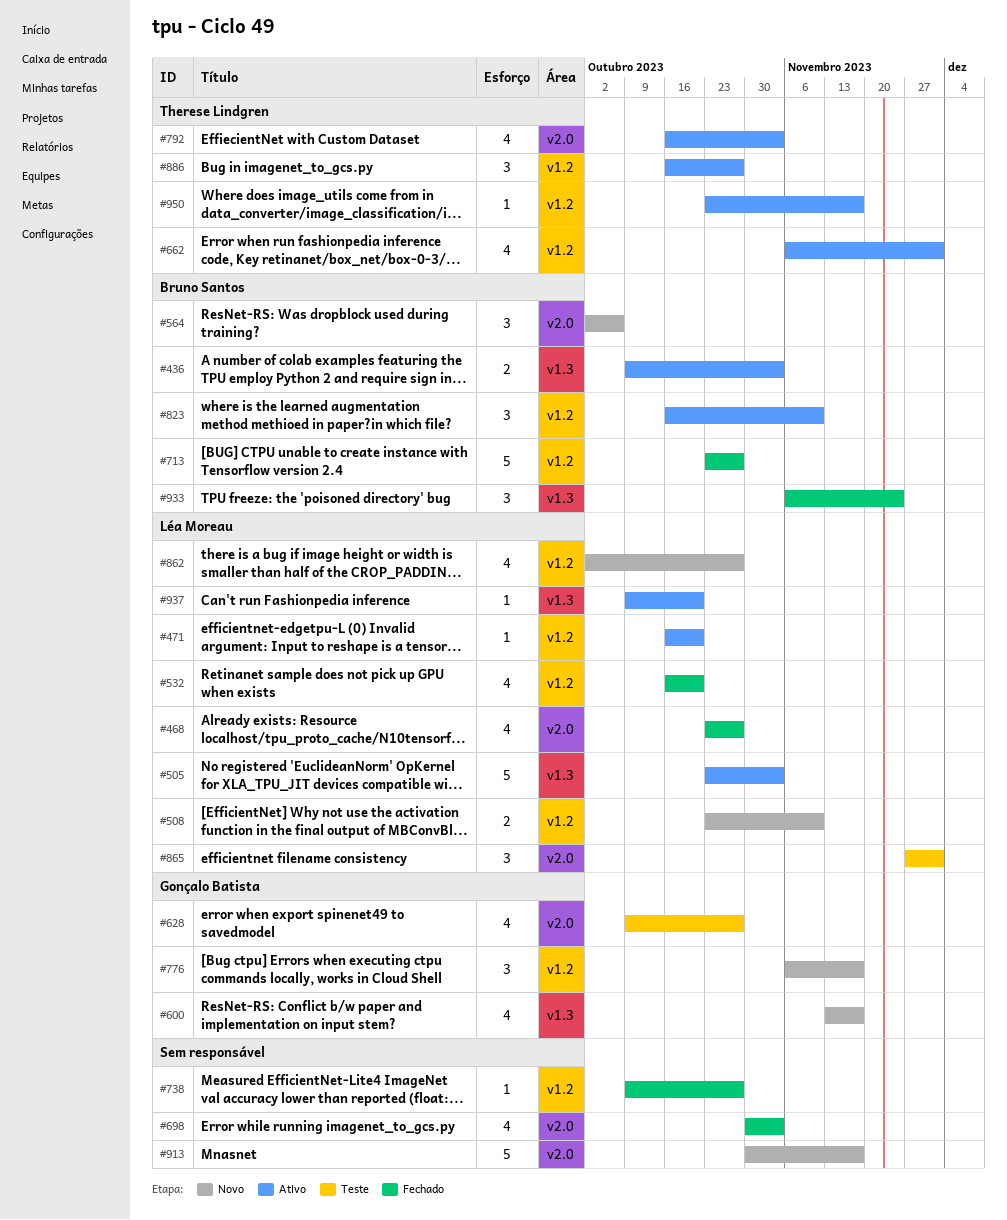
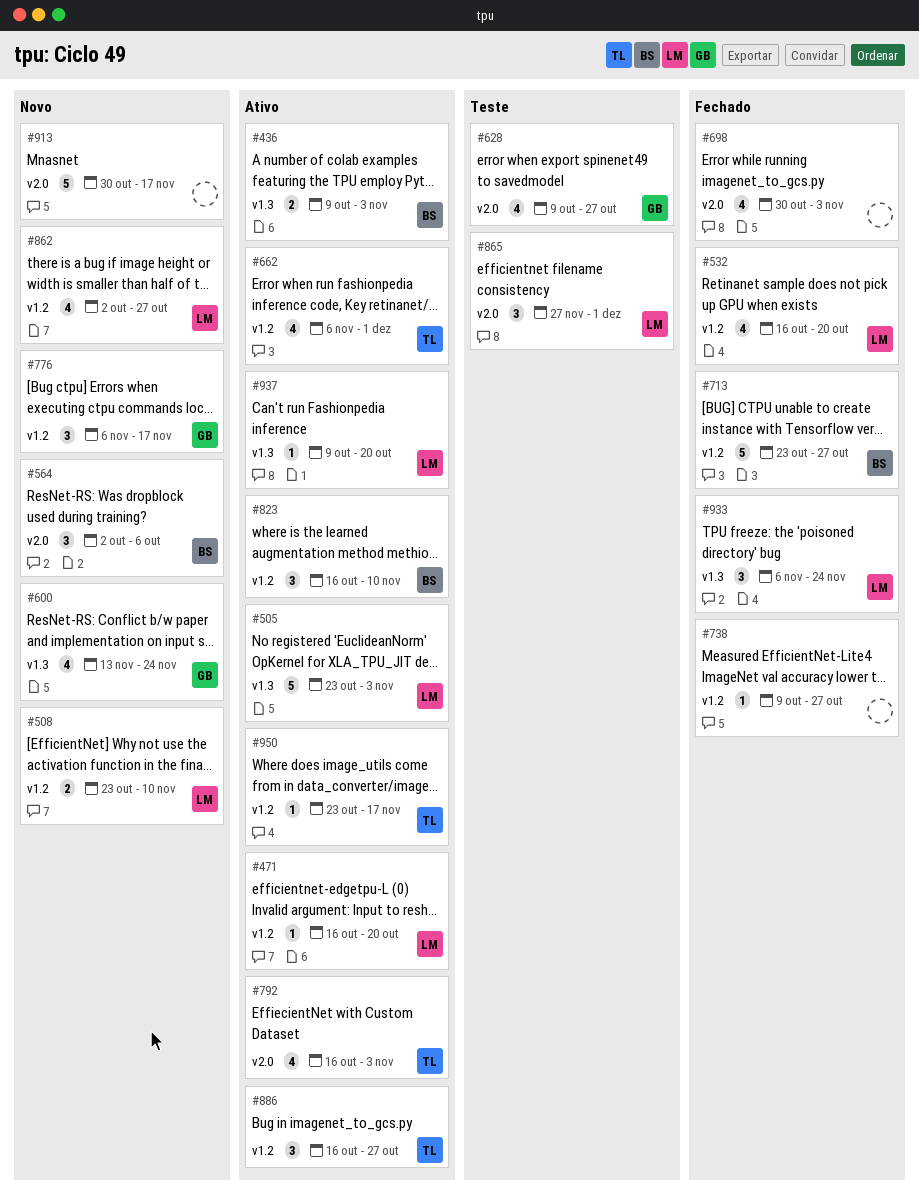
#468: present -> none
#600, due: Nov 17 -> Nov 24
#933, owner: Bruno Santos -> Léa Moreau

